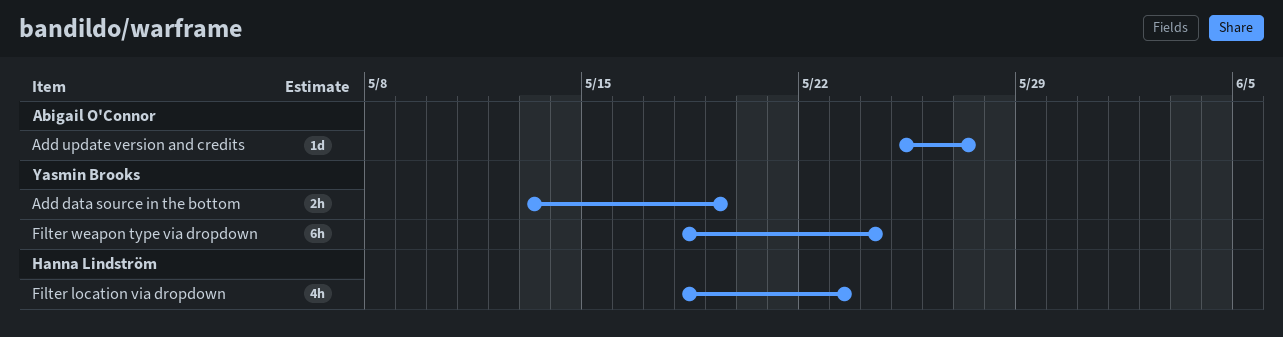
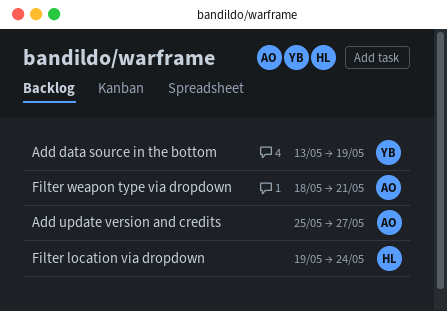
Filter location via dropdown, start: May 18 -> May 19
Filter location via dropdown, due: May 23 -> May 24
Filter weapon type via dropdown, owner: Yasmin Brooks -> Abigail O'Connor
Filter weapon type via dropdown, due: May 24 -> May 21

